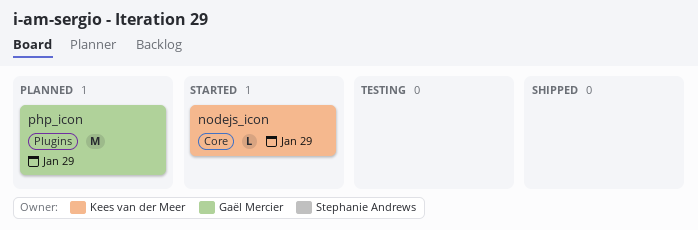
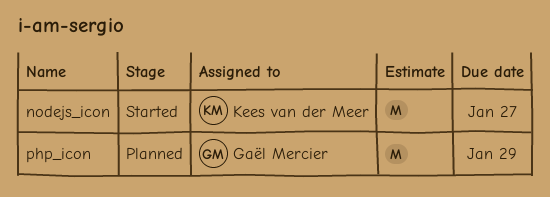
nodejs_icon, estimate: L -> M
nodejs_icon, due: Jan 29 -> Jan 27

